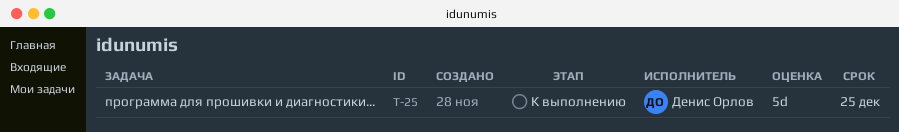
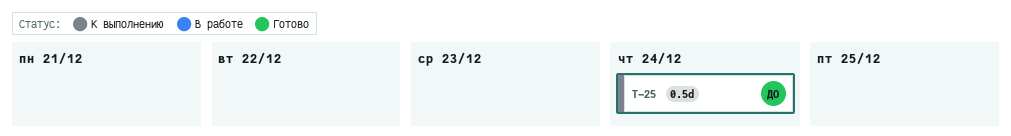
T-25, estimate: 5d -> 0.5d
T-25, due: Dec 25 -> Dec 24

